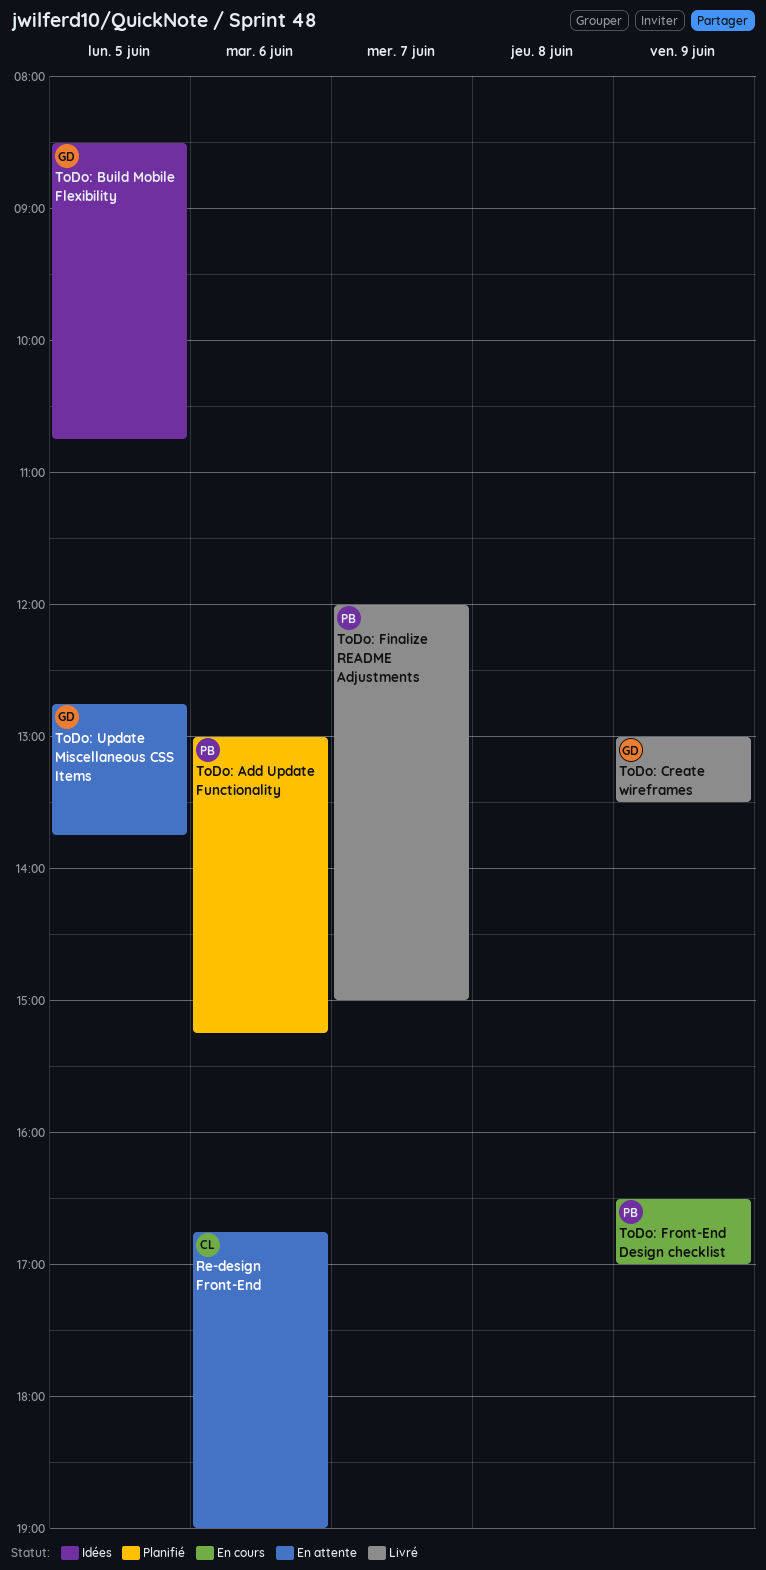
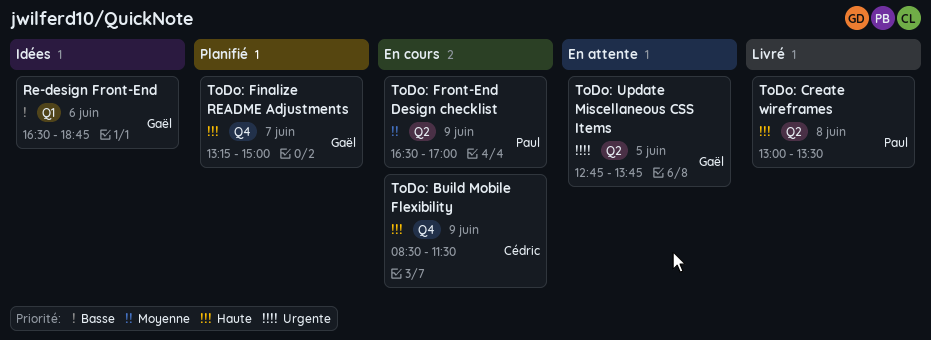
Re-design Front-End, status: En attente -> Idées
Re-design Front-End, owner: Cédric -> Gaël
Re-design Front-End, begins: 16:45 -> 16:30
Re-design Front-End, ends: 19:00 -> 18:45
ToDo: Add Update Functionality: present -> none
ToDo: Build Mobile Flexibility, status: Idées -> En cours
ToDo: Build Mobile Flexibility, owner: Gaël -> Cédric
ToDo: Build Mobile Flexibility, day: Jun 5 -> Jun 9
ToDo: Build Mobile Flexibility, ends: 10:45 -> 11:30
ToDo: Create wireframes, owner: Gaël -> Paul
ToDo: Create wireframes, day: Jun 9 -> Jun 8
ToDo: Finalize README Adjustments, status: Livré -> Planifié
ToDo: Finalize README Adjustments, owner: Paul -> Gaël
ToDo: Finalize README Adjustments, begins: 12:00 -> 13:15

